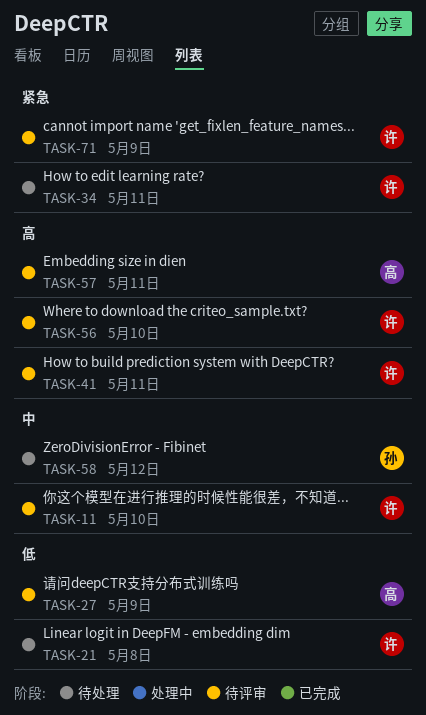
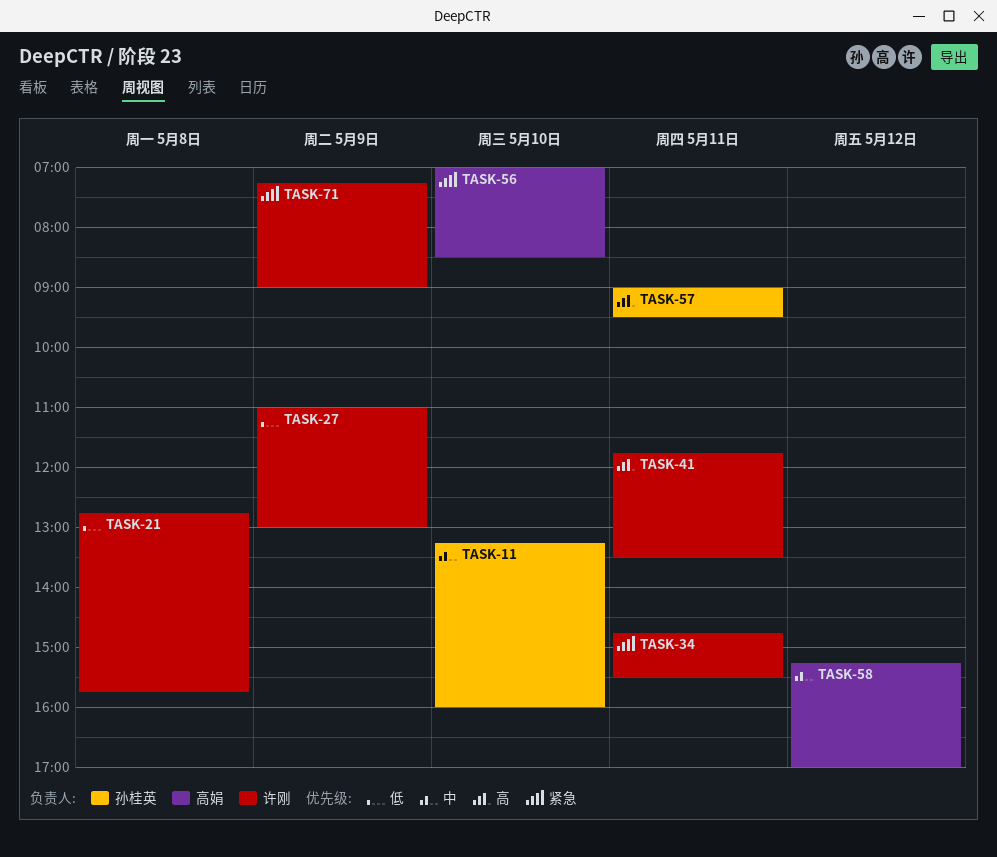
TASK-11, owner: 许刚 -> 孙桂英
TASK-27, owner: 高娟 -> 许刚
TASK-56, owner: 许刚 -> 高娟
TASK-56, priority: 高 -> 紧急
TASK-57, owner: 高娟 -> 孙桂英
TASK-58, owner: 孙桂英 -> 高娟

